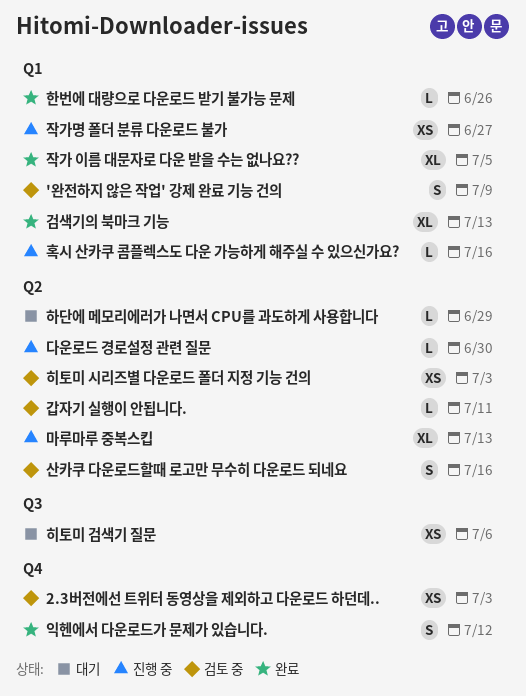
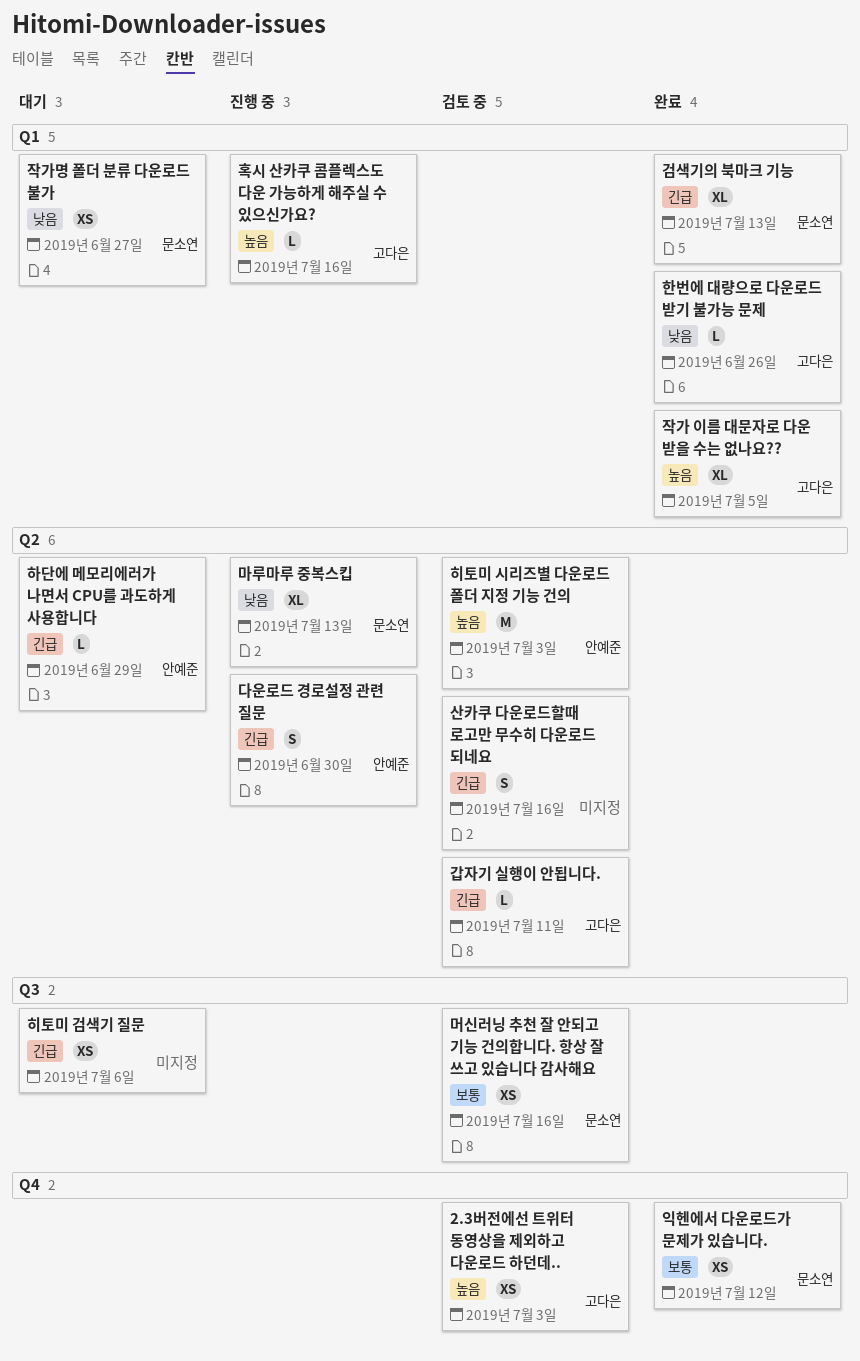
'완전하지 않은 작업' 강제 완료 기능 건의: present -> none
다운로드 경로설정 관련 질문, estimate: L -> S
머신러닝 추천 잘 안되고 기능 건의합니다. 항상 잘 쓰고 있습니다 감사해요: none -> present
익헨에서 다운로드가 문제가 있습니다., estimate: S -> XS
작가명 폴더 분류 다운로드 불가, status: 진행 중 -> 대기
히토미 시리즈별 다운로드 폴더 지정 기능 건의, estimate: XS -> M

